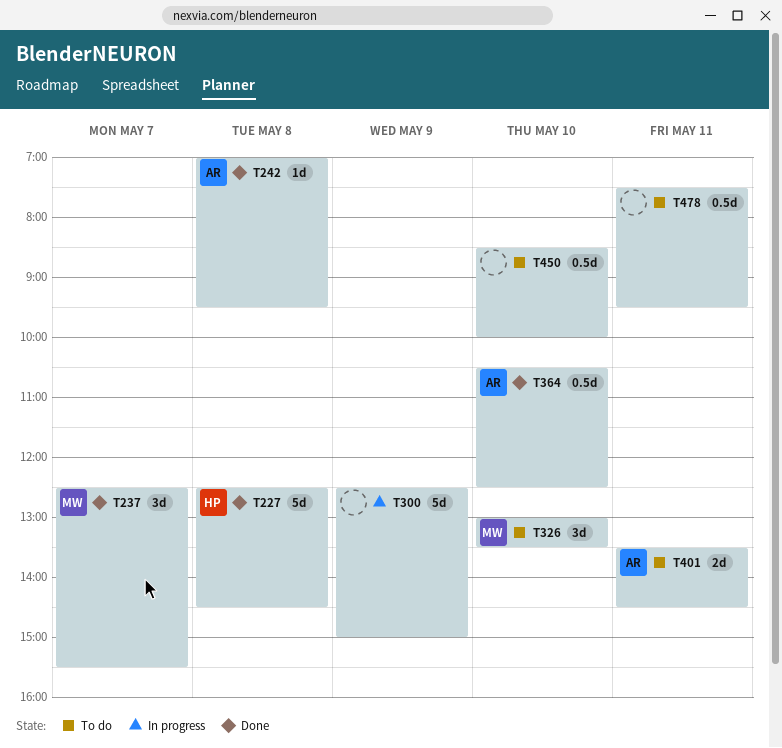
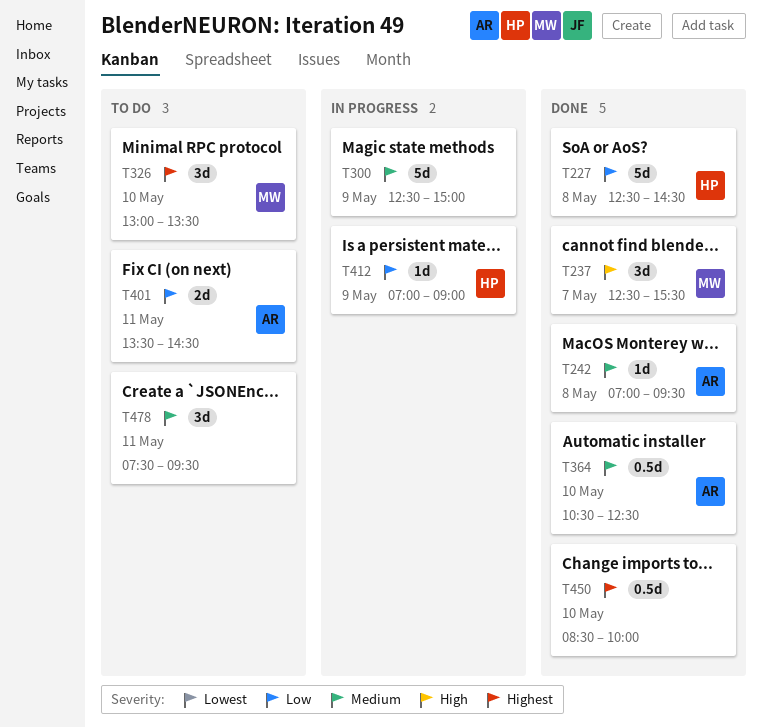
T412: none -> present
T450, status: To do -> Done
T478, estimate: 0.5d -> 3d

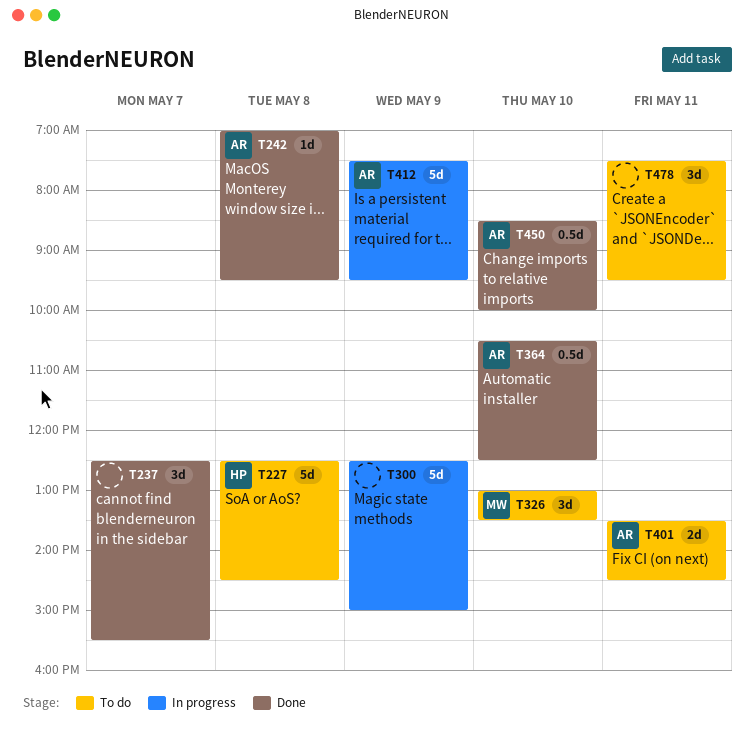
T227, status: Done -> To do
T237, owner: MW -> none
T412, owner: HP -> AR
T412, estimate: 1d -> 5d
T412, begins: 07:00 -> 07:30
T412, ends: 09:00 -> 09:30
T450, owner: none -> AR

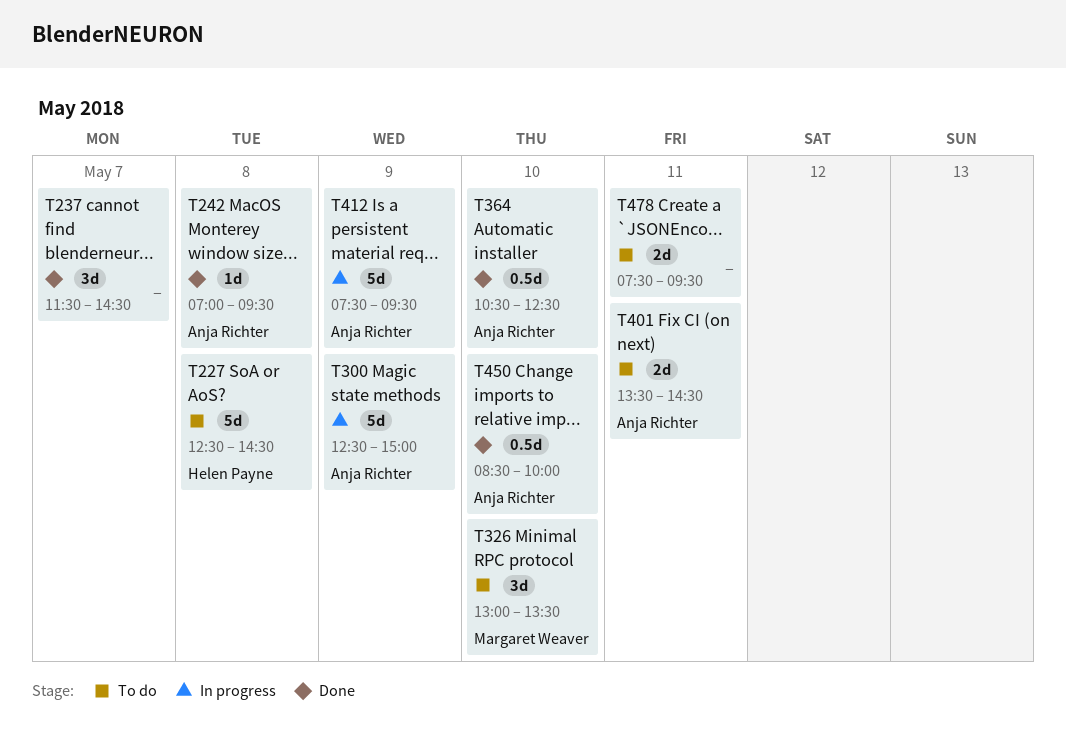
T237, begins: 12:30 -> 11:30
T237, ends: 15:30 -> 14:30
T300, owner: none -> Anja Richter
T478, estimate: 3d -> 2d

